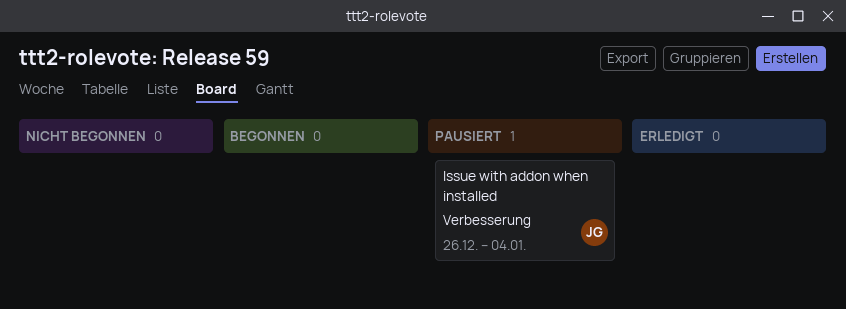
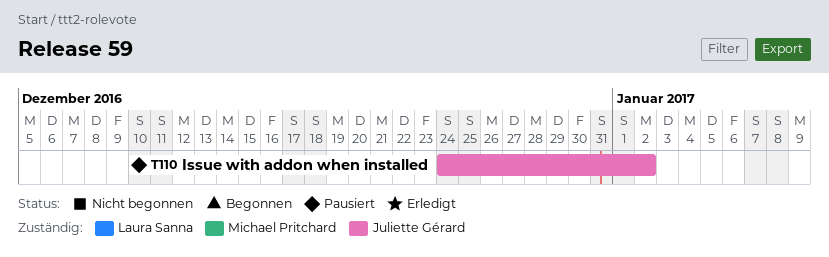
Issue with addon when installed, start: Dec 26 -> Dec 24
Issue with addon when installed, due: Jan 4 -> Jan 2

